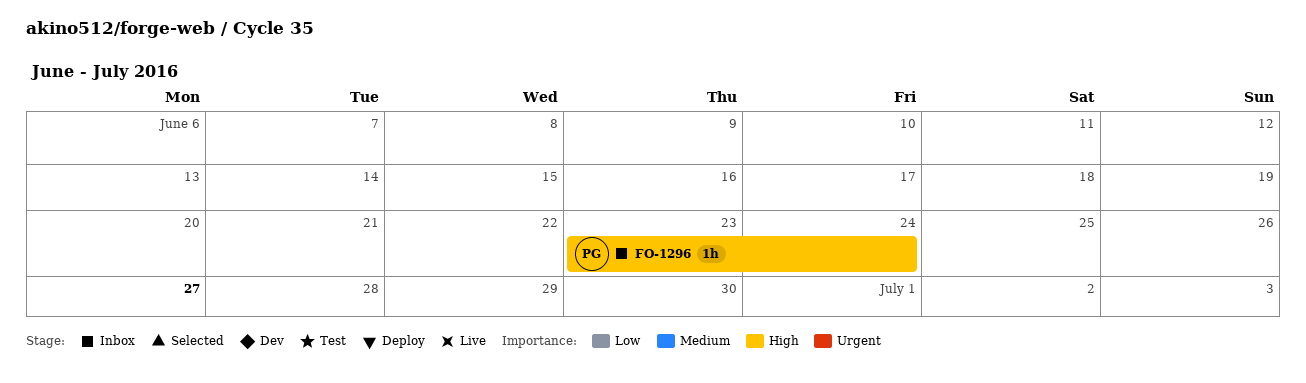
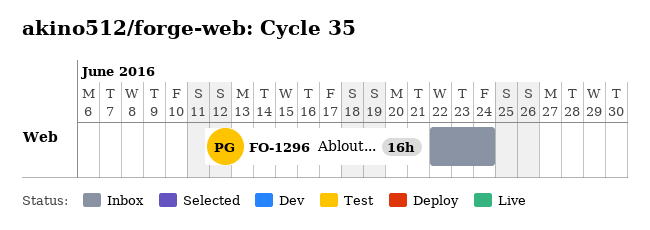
FO-1296, estimate: 1h -> 16h
FO-1296, start: Jun 23 -> Jun 22

